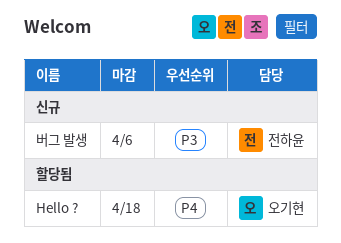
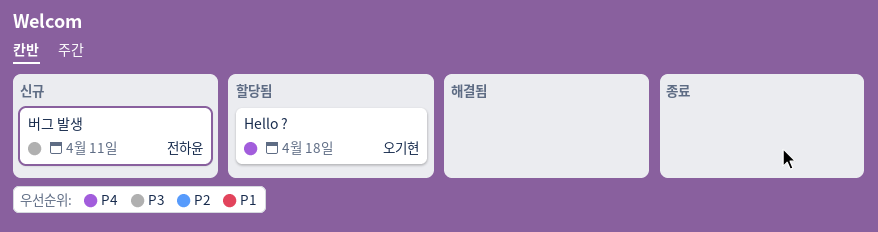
버그 발생, due: Apr 6 -> Apr 11

